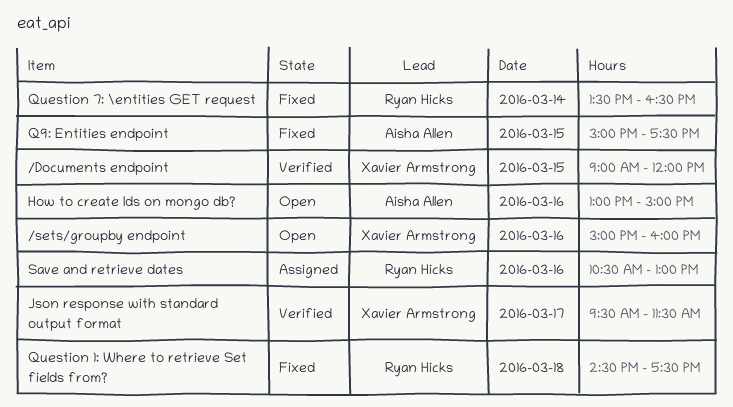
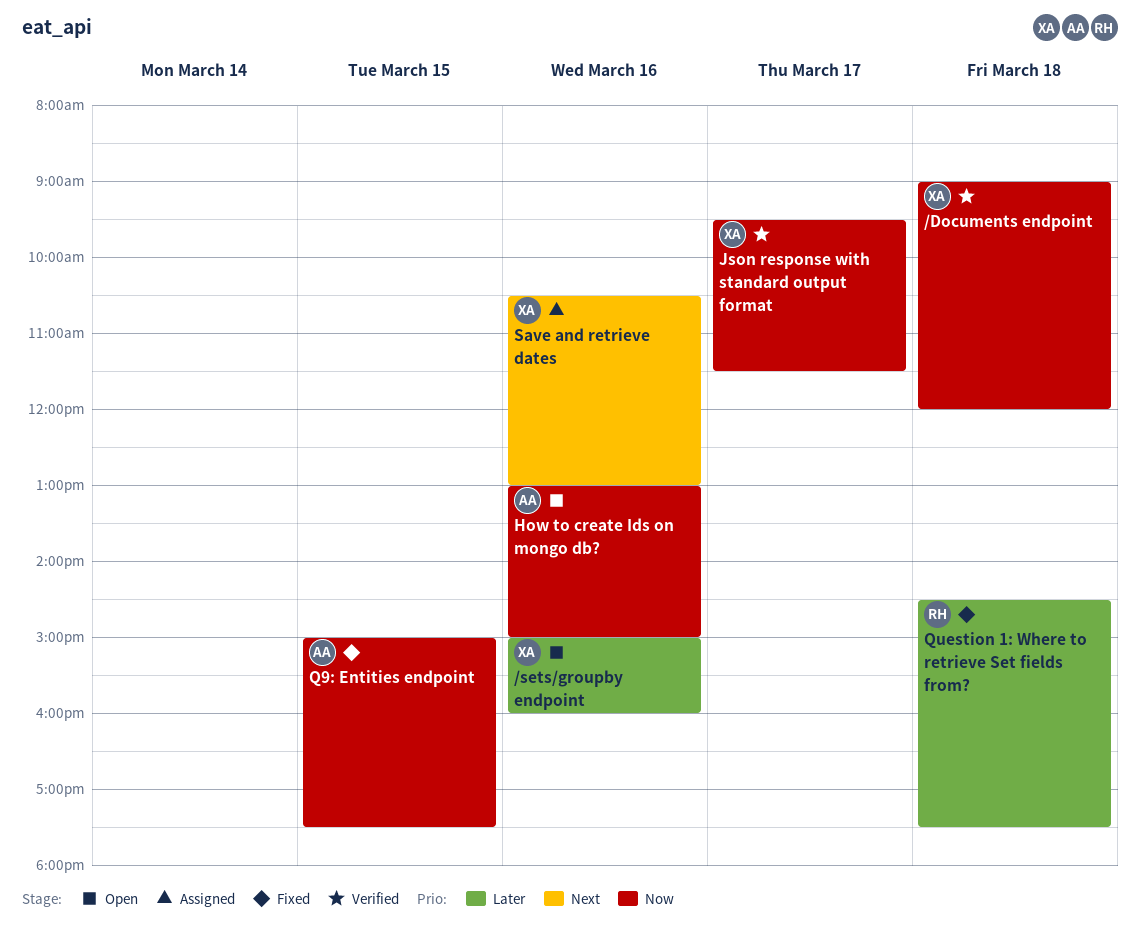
/Documents endpoint, day: Mar 15 -> Mar 18
Question 7: \entities GET request: present -> none
Save and retrieve dates, owner: Ryan Hicks -> Xavier Armstrong

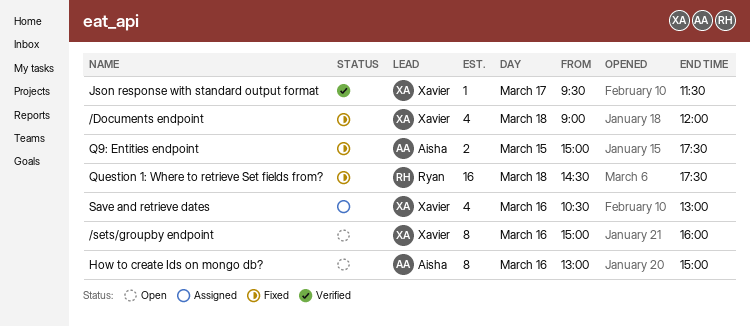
/Documents endpoint, status: Verified -> Fixed

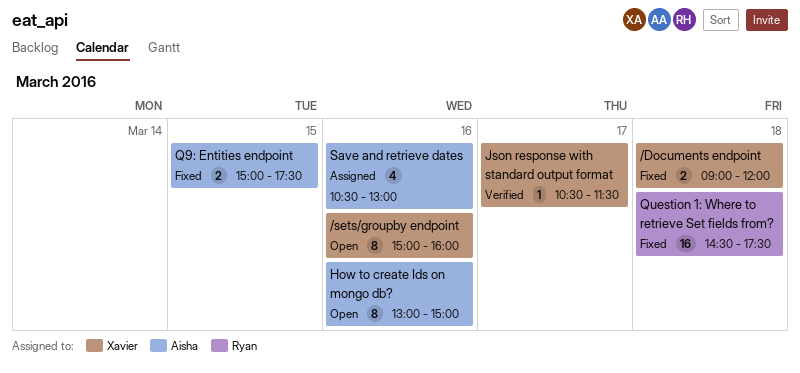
/Documents endpoint, estimate: 4 -> 2
Json response with standard output format, begins: 09:30 -> 10:30
Save and retrieve dates, owner: Xavier -> Aisha

